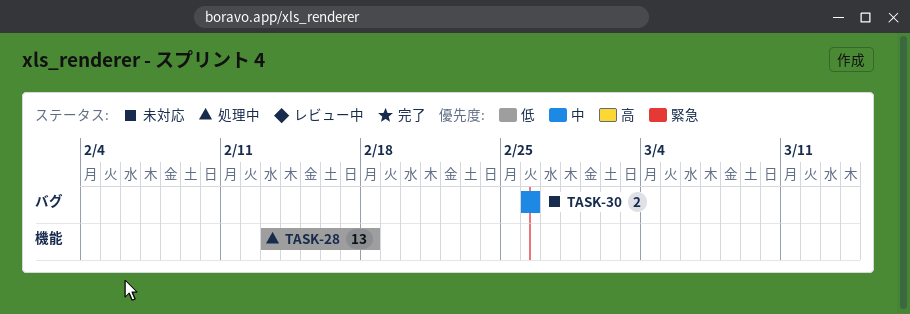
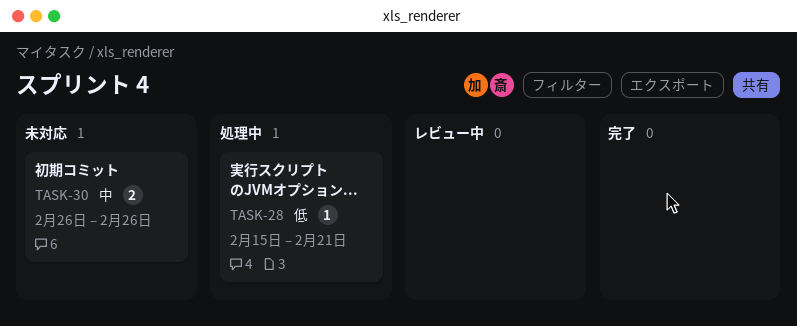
TASK-28, estimate: 13 -> 1
TASK-28, start: Feb 13 -> Feb 15
TASK-28, due: Feb 18 -> Feb 21

